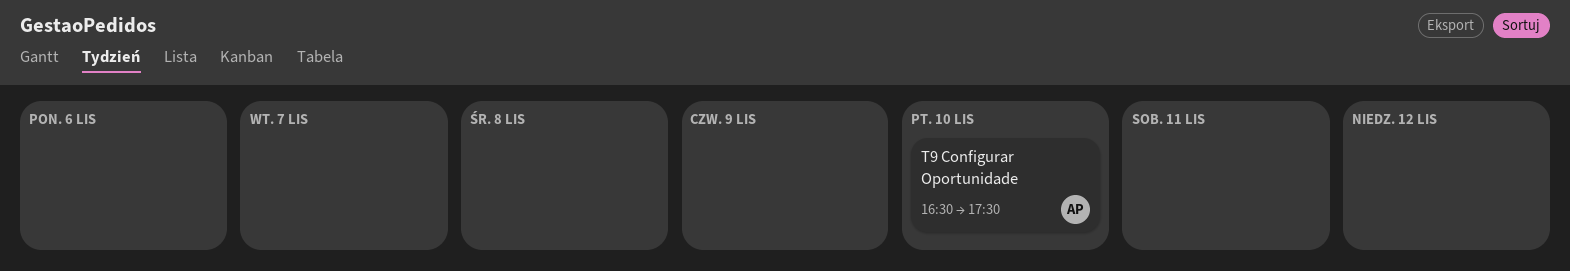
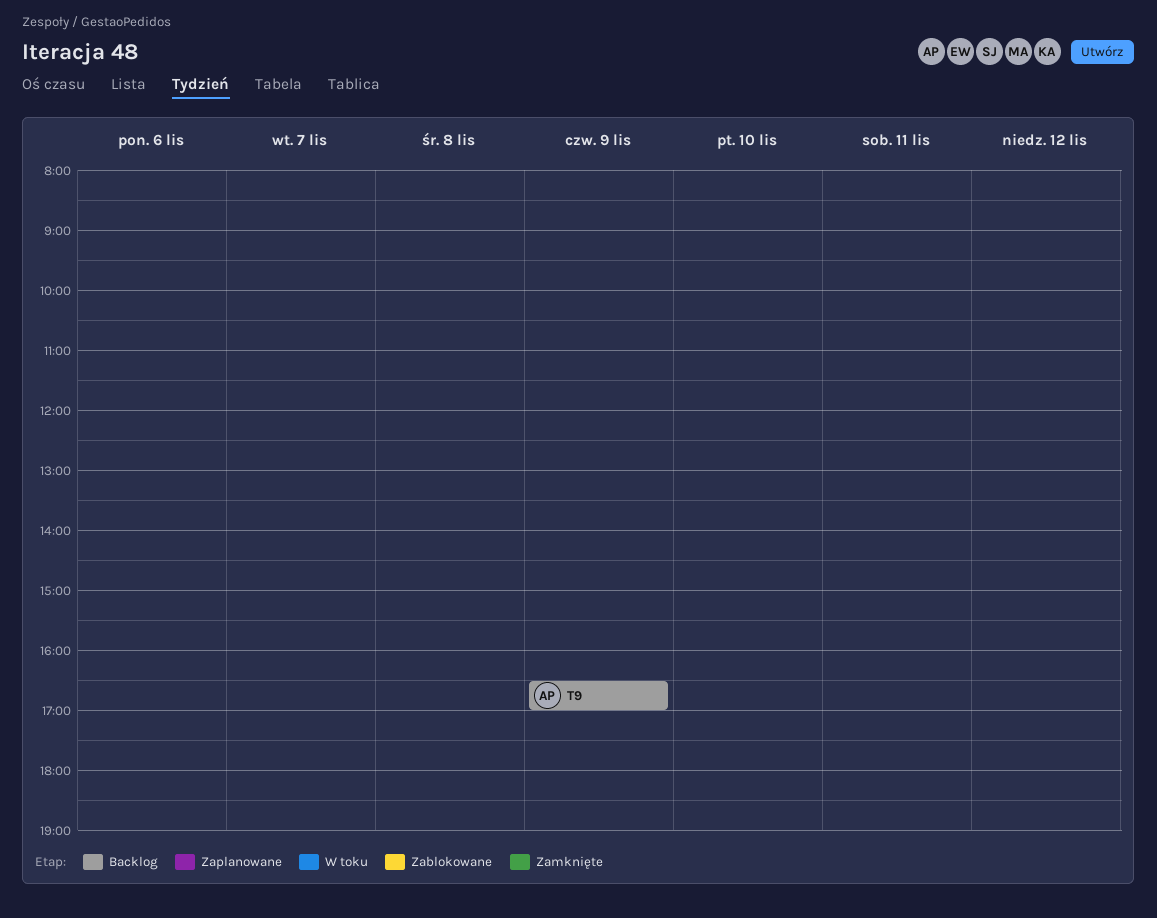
T9, day: Nov 10 -> Nov 9
T9, ends: 17:30 -> 17:00

